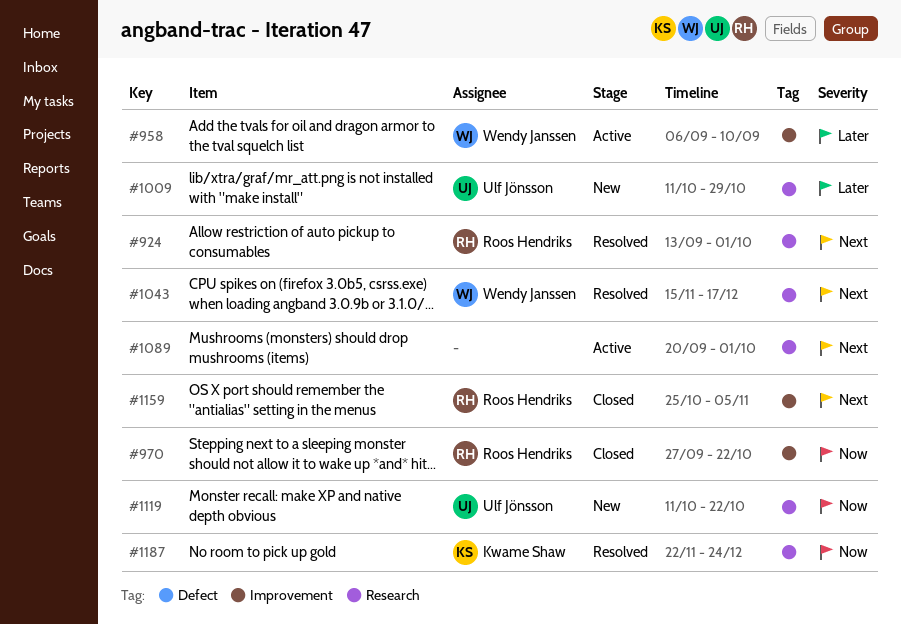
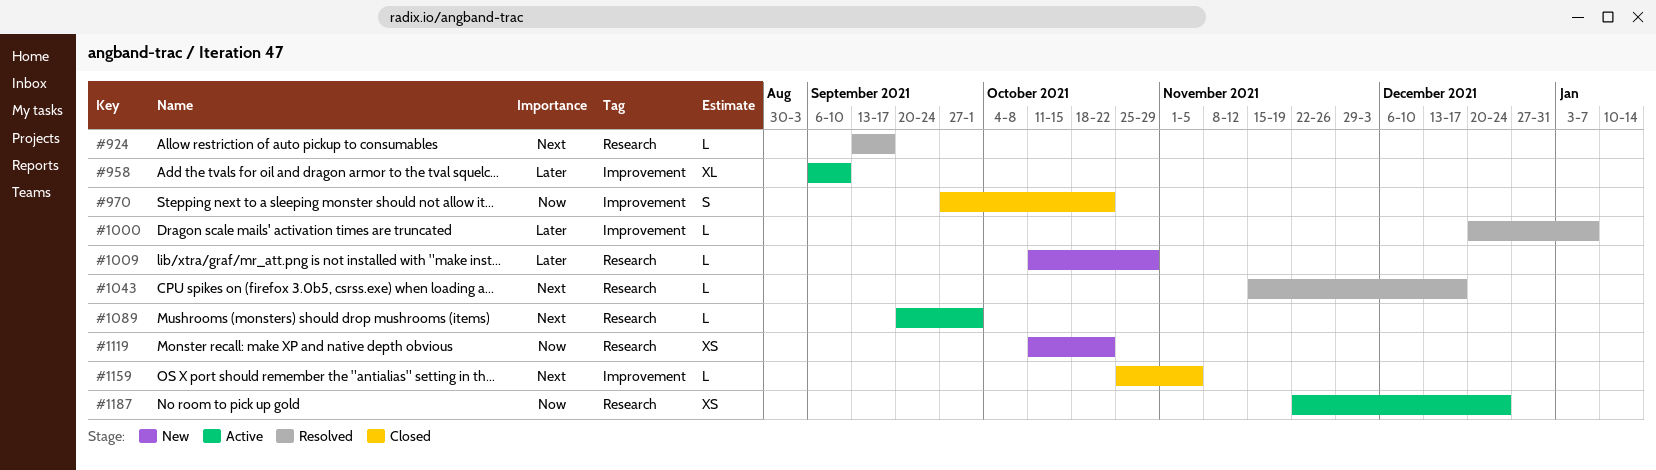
#924, due: Oct 1 -> Sep 17
#1000: none -> present
#1187, status: Resolved -> Active

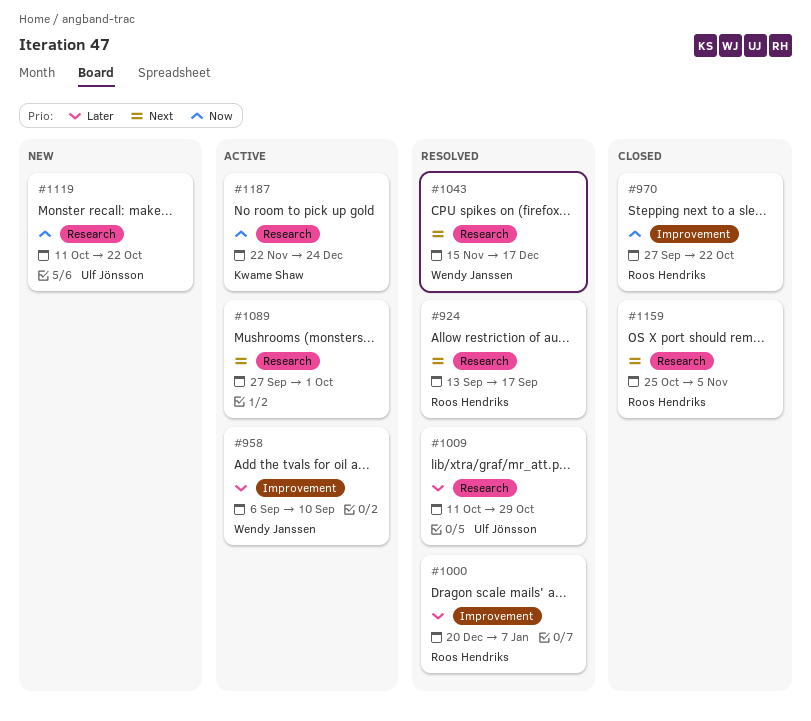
#1009, status: New -> Resolved
#1089, start: Sep 20 -> Sep 27
#1159, label: Improvement -> Research

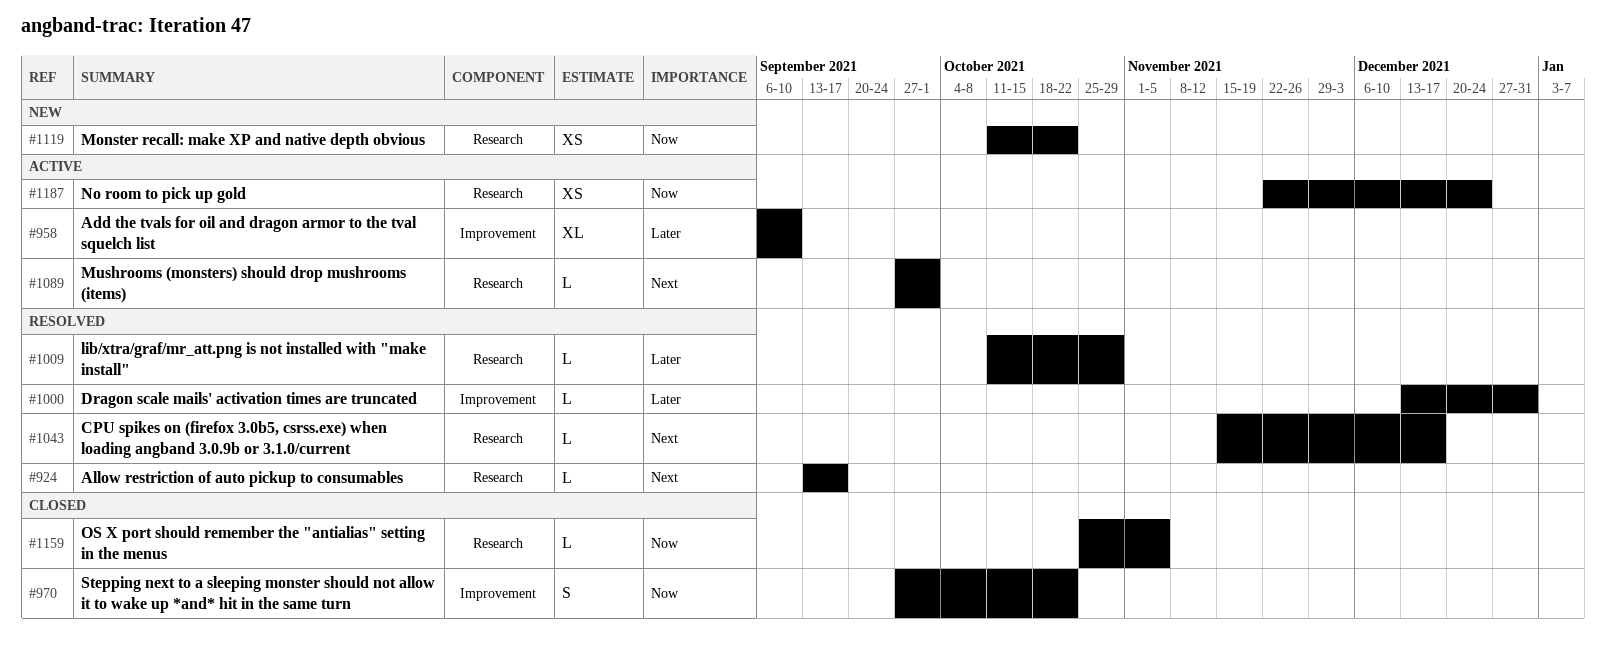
#1000, start: Dec 20 -> Dec 13
#1000, due: Jan 7 -> Dec 31
#1159, priority: Next -> Now

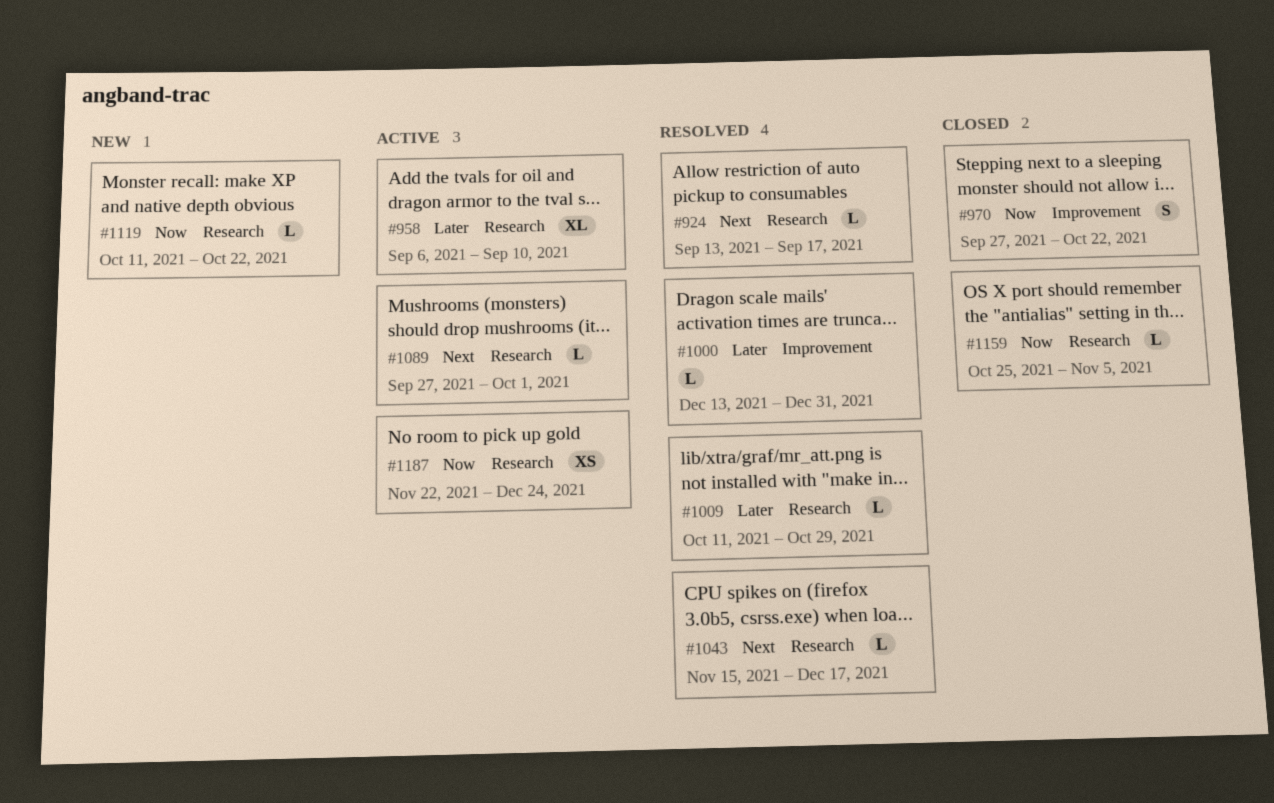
#958, label: Improvement -> Research
#1119, estimate: XS -> L

